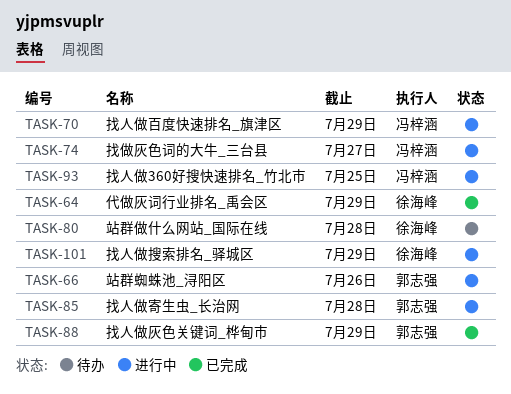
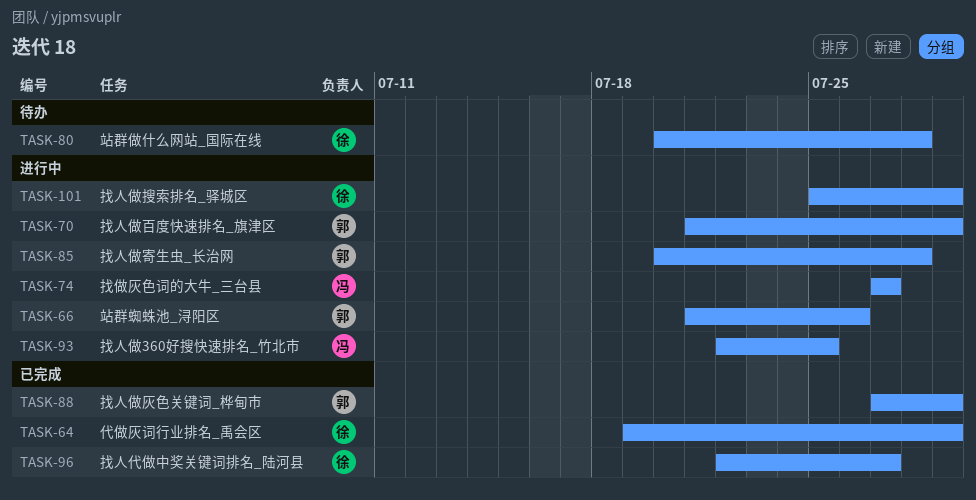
TASK-70, owner: 冯梓涵 -> 郭志强
TASK-96: none -> present

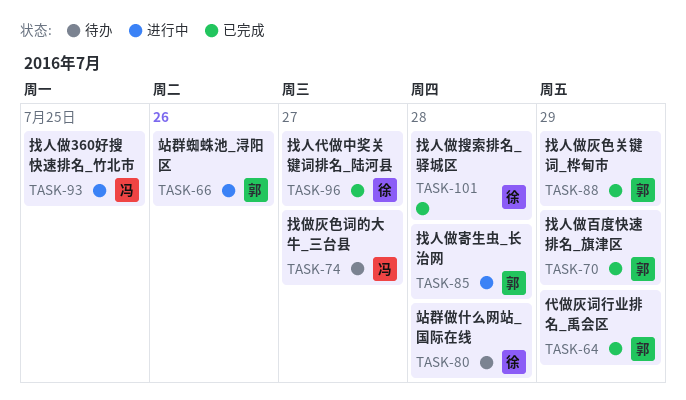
TASK-64, owner: 徐 -> 郭
TASK-70, status: 进行中 -> 已完成
TASK-74, status: 进行中 -> 待办
TASK-101, status: 进行中 -> 已完成
TASK-101, due: Jul 29 -> Jul 28

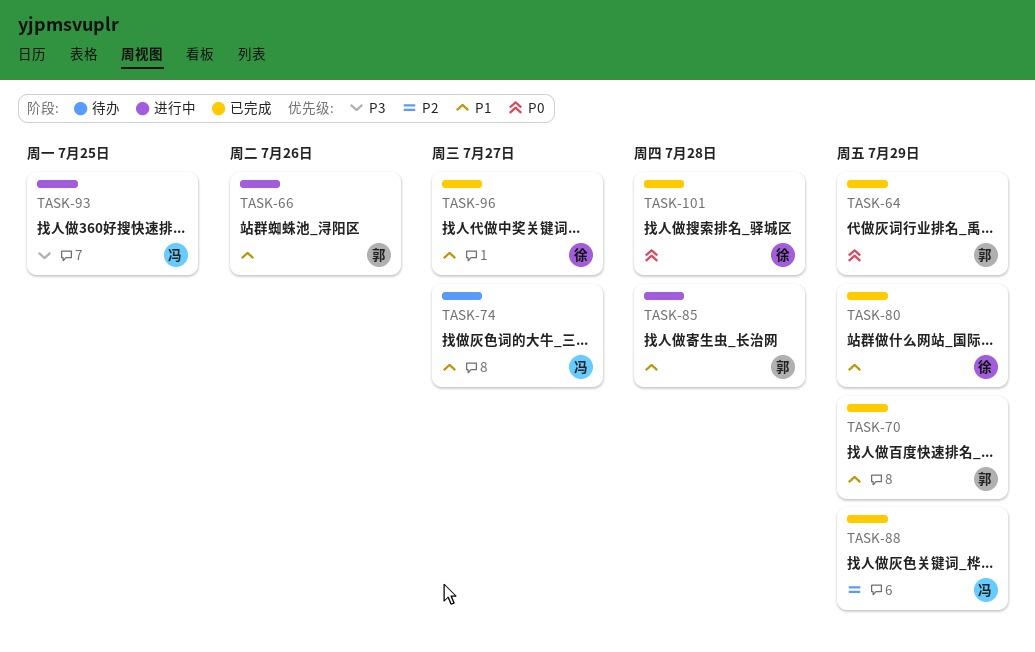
TASK-80, status: 待办 -> 已完成
TASK-80, due: Jul 28 -> Jul 29
TASK-88, owner: 郭 -> 冯

